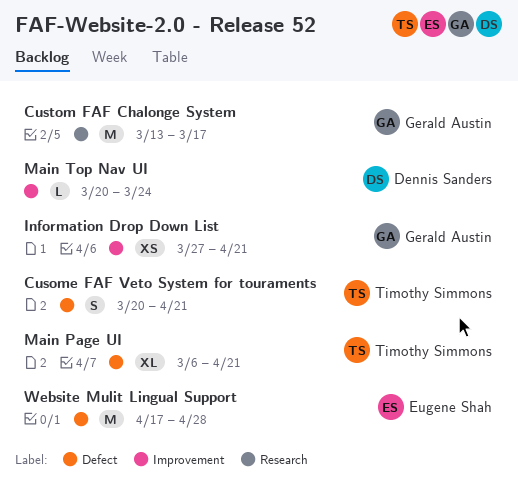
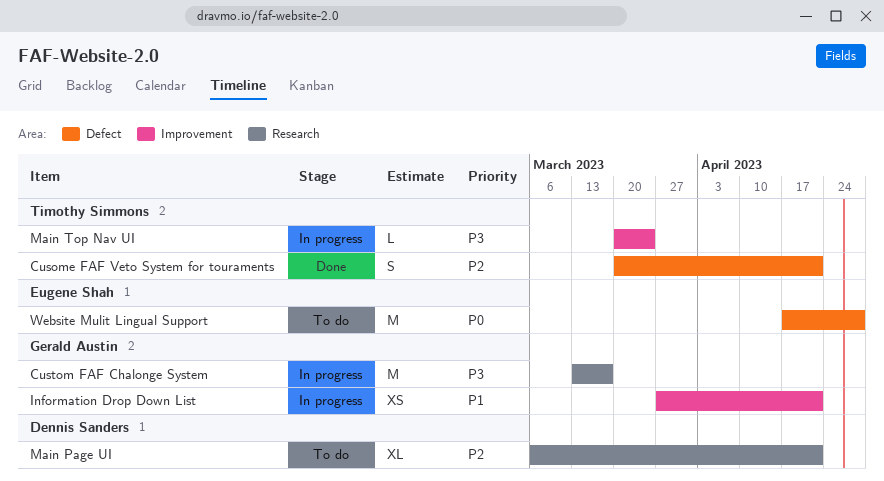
Main Page UI, owner: Timothy Simmons -> Dennis Sanders
Main Page UI, label: Defect -> Research
Main Top Nav UI, owner: Dennis Sanders -> Timothy Simmons

